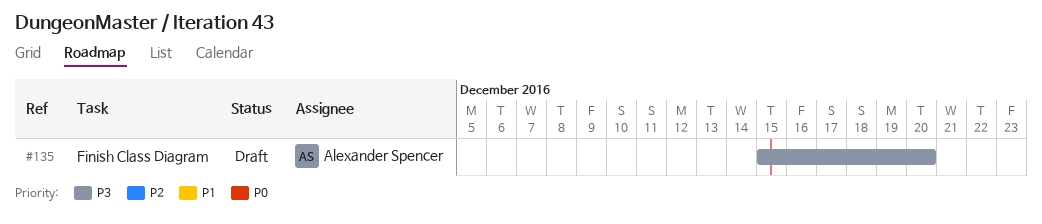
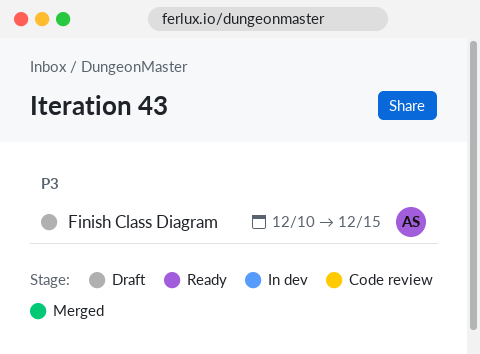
Finish Class Diagram, start: Dec 15 -> Dec 10
Finish Class Diagram, due: Dec 20 -> Dec 15

